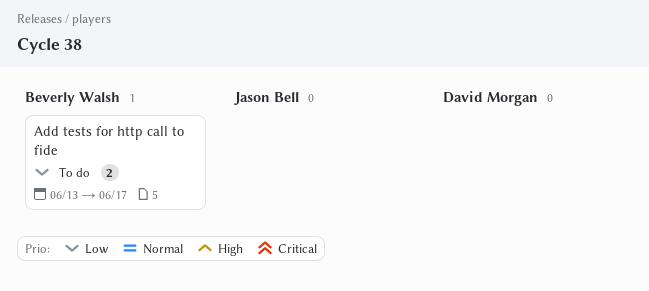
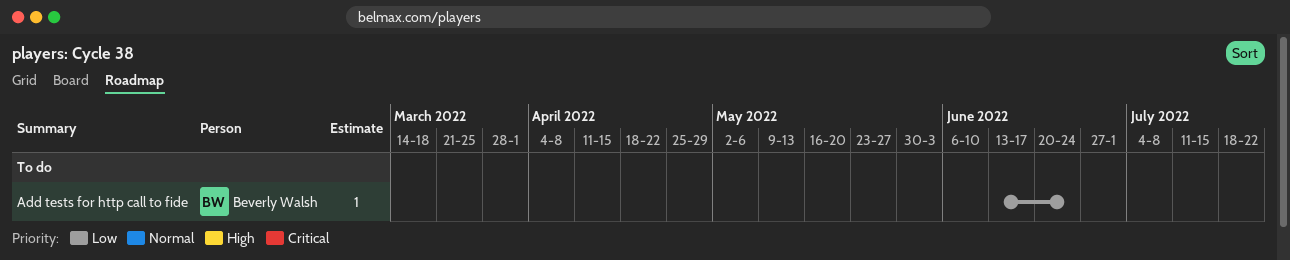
Add tests for http call to fide, estimate: 2 -> 1
Add tests for http call to fide, due: Jun 17 -> Jun 24

